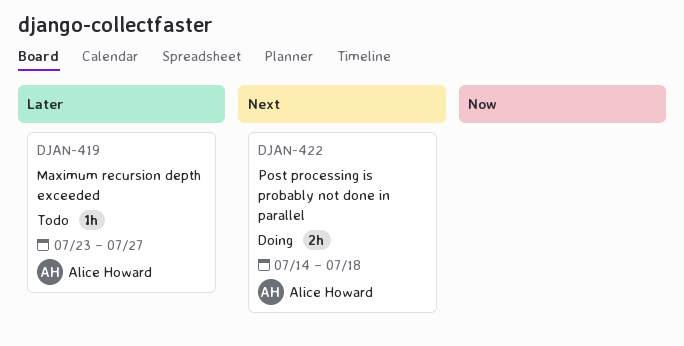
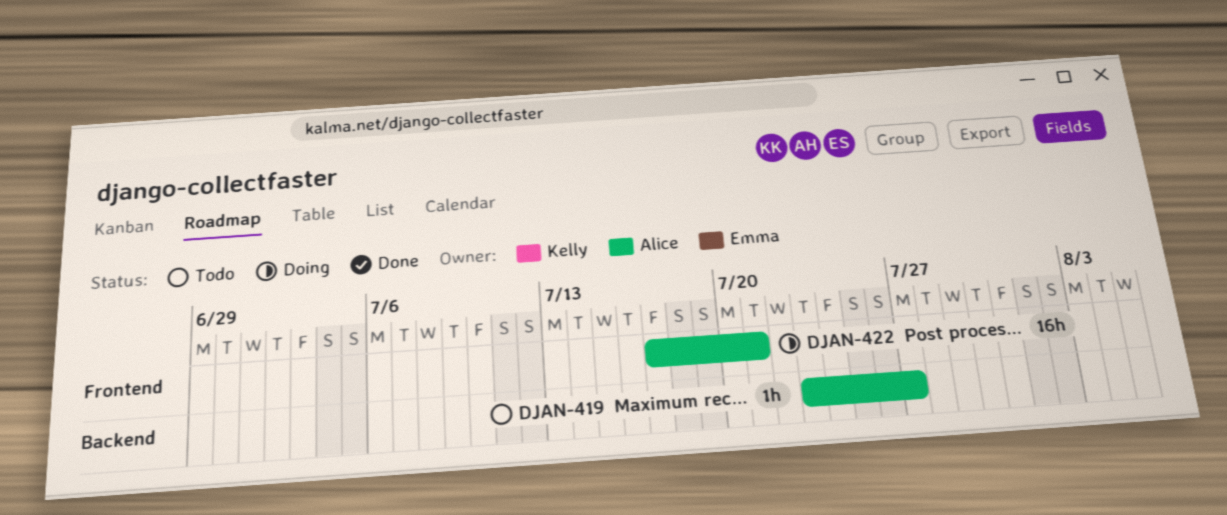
DJAN-422, estimate: 2h -> 16h
DJAN-422, start: Jul 14 -> Jul 17
DJAN-422, due: Jul 18 -> Jul 21

